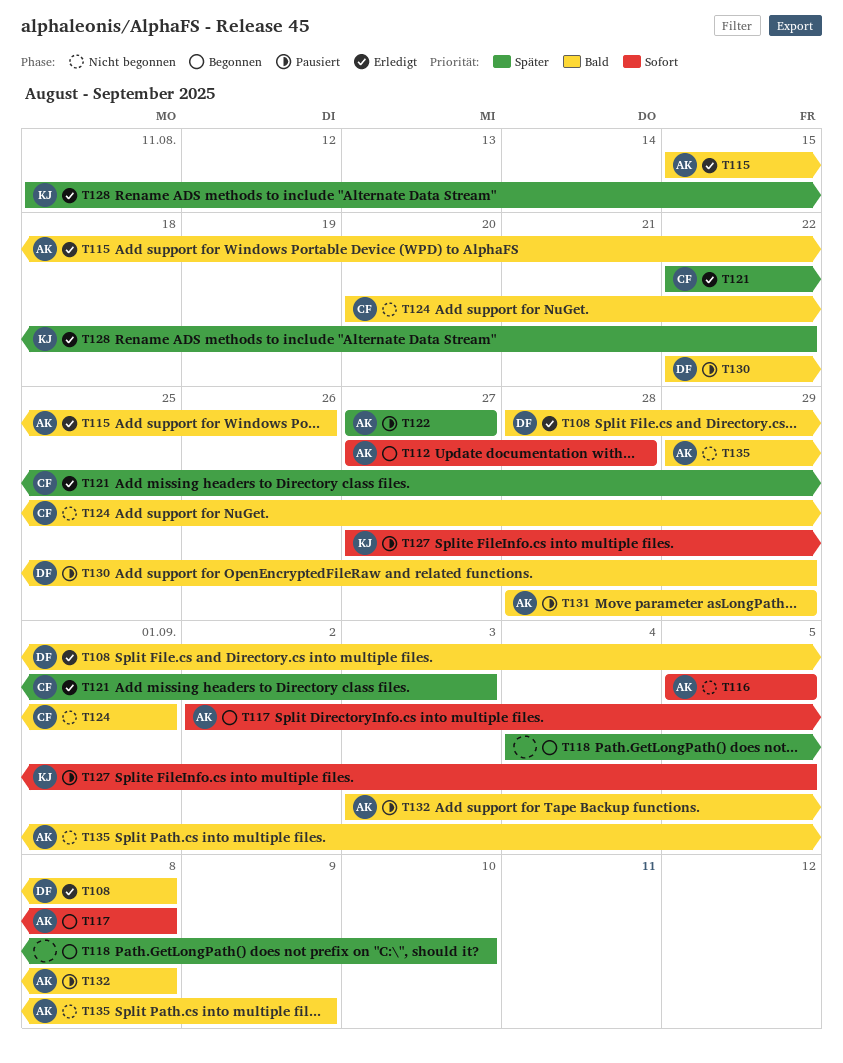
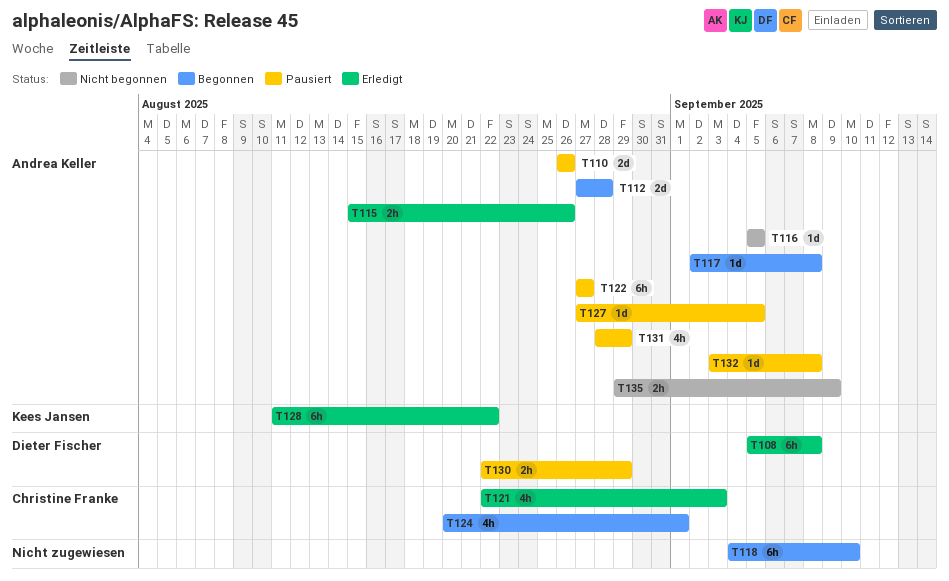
T108, start: Aug 28 -> Sep 5
T110: none -> present
T124, status: Nicht begonnen -> Begonnen
T127, owner: Kees Jansen -> Andrea Keller

